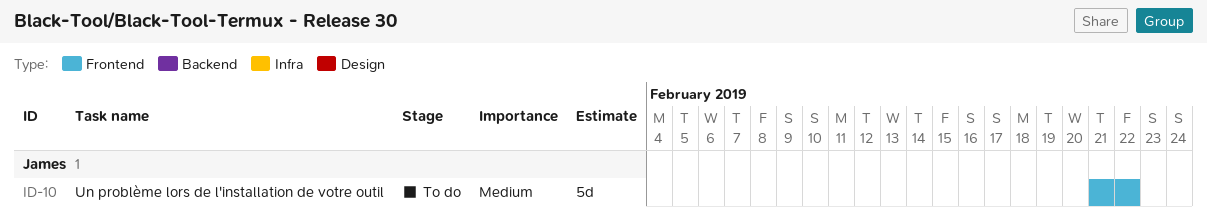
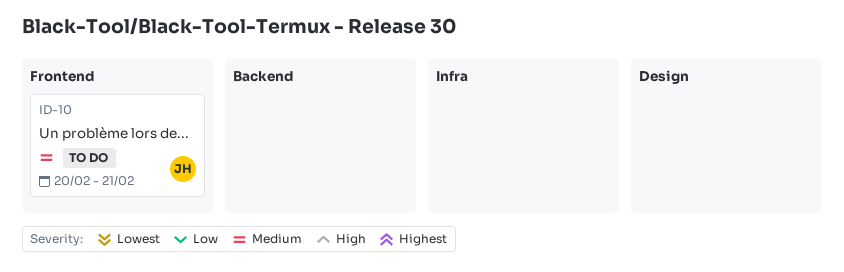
ID-10, start: Feb 21 -> Feb 20
ID-10, due: Feb 22 -> Feb 21

